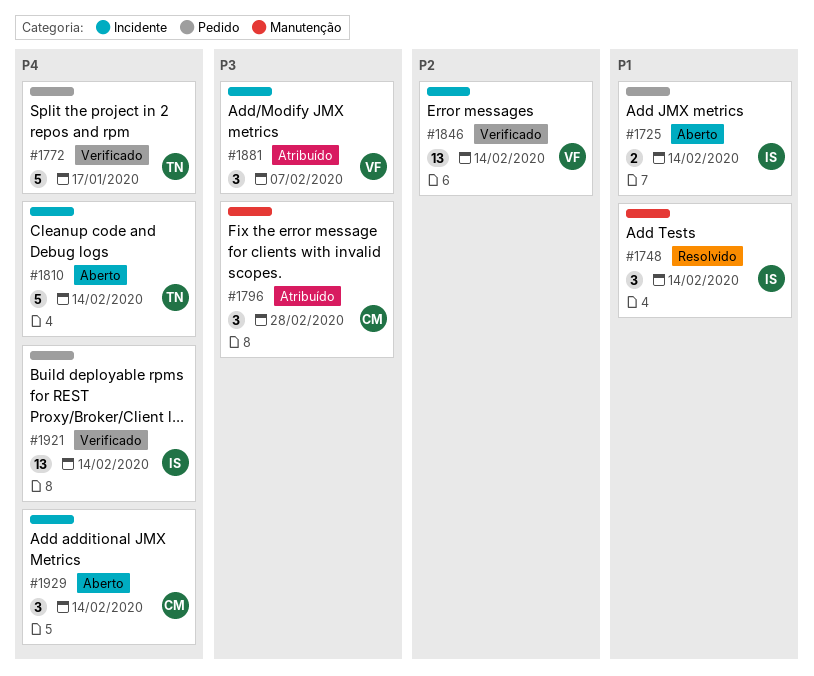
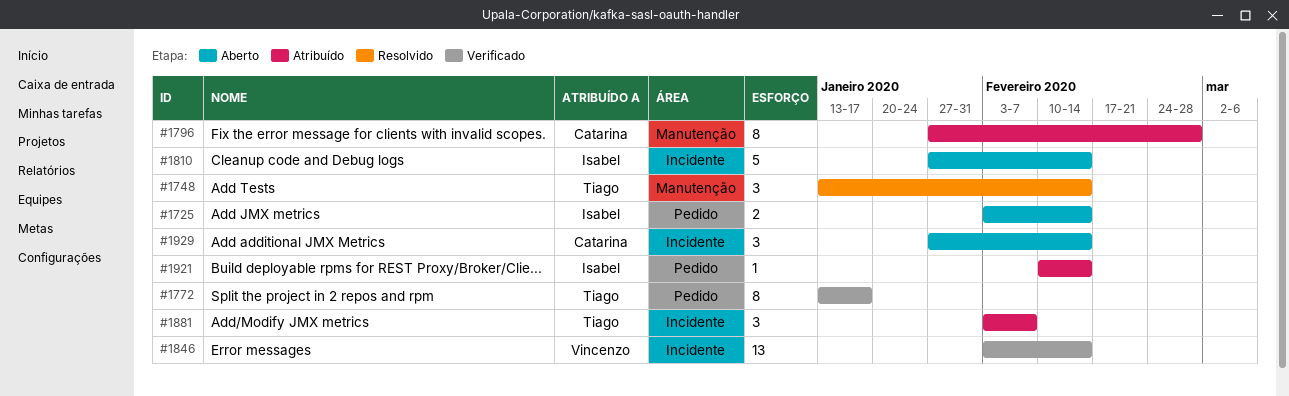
#1748, owner: Isabel -> Tiago
#1772, estimate: 5 -> 8
#1796, estimate: 3 -> 8
#1810, owner: Tiago -> Isabel
#1881, owner: Vincenzo -> Tiago
#1921, status: Verificado -> Atribuído
#1921, estimate: 13 -> 1

